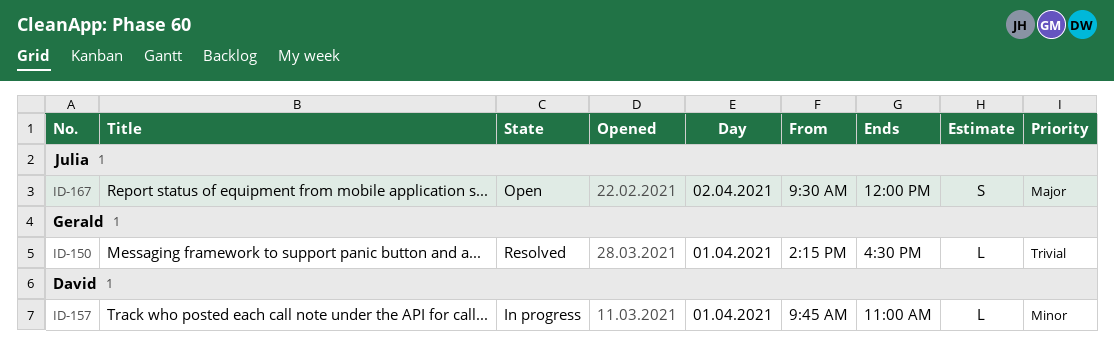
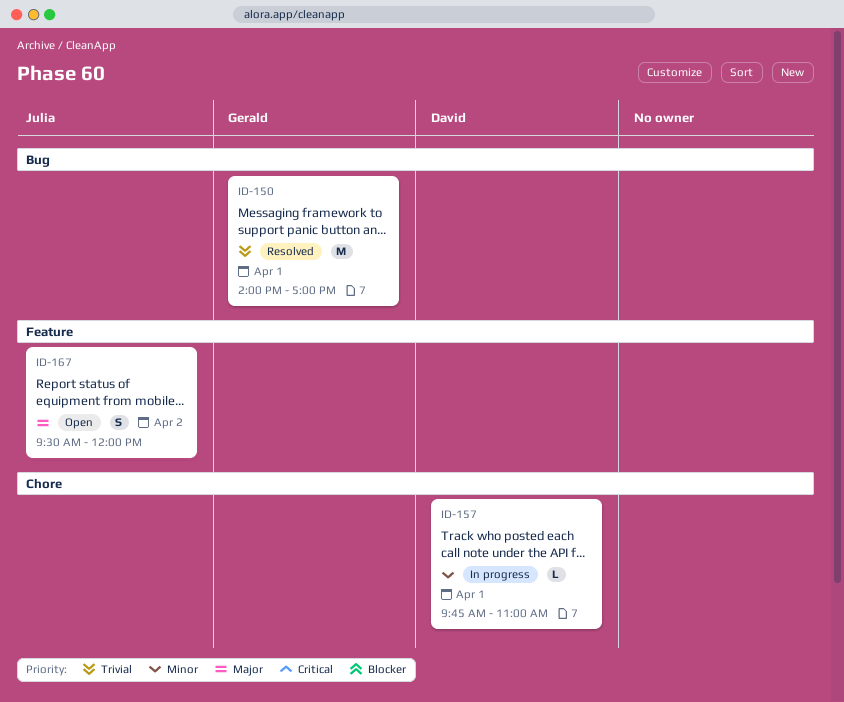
ID-150, estimate: L -> M
ID-150, begins: 14:15 -> 14:00
ID-150, ends: 16:30 -> 17:00

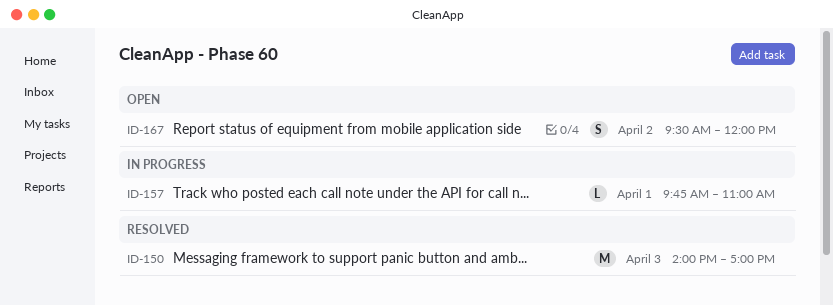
ID-150, day: Apr 1 -> Apr 3

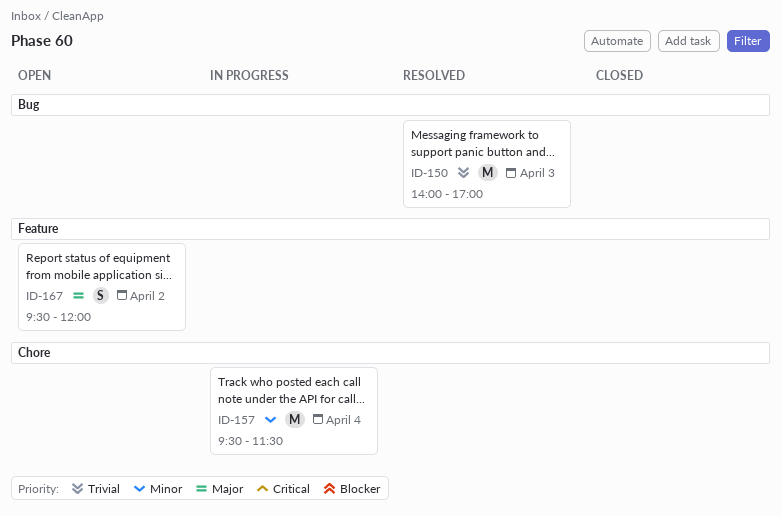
ID-157, estimate: L -> M
ID-157, day: Apr 1 -> Apr 4
ID-157, begins: 09:45 -> 09:30
ID-157, ends: 11:00 -> 11:30

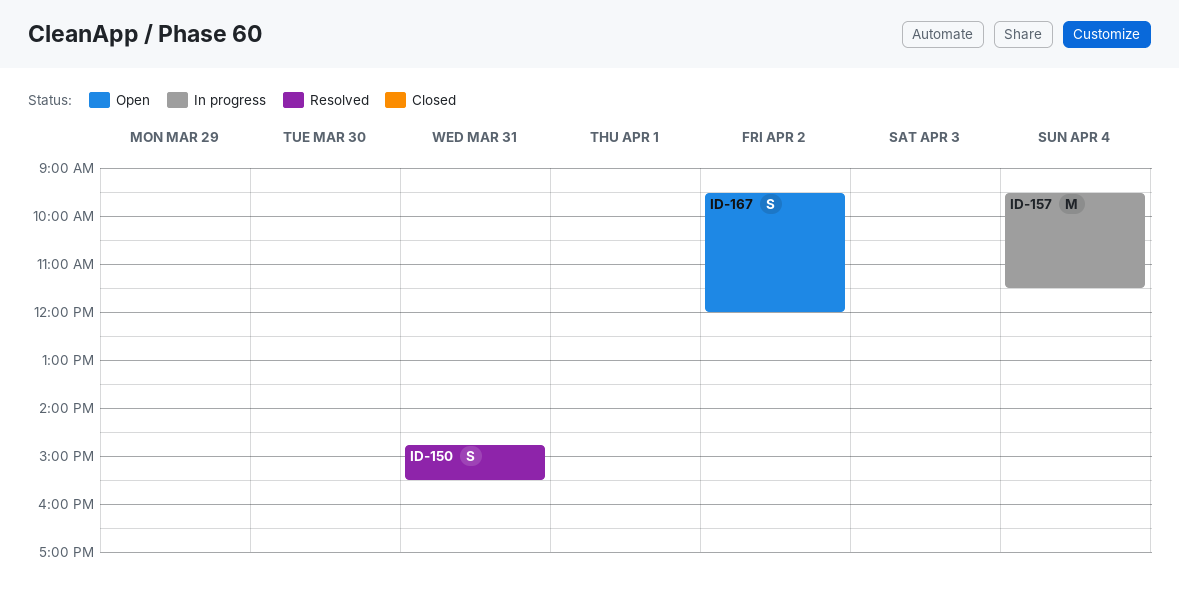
ID-150, estimate: M -> S
ID-150, day: Apr 3 -> Mar 31
ID-150, begins: 14:00 -> 14:45
ID-150, ends: 17:00 -> 15:30

